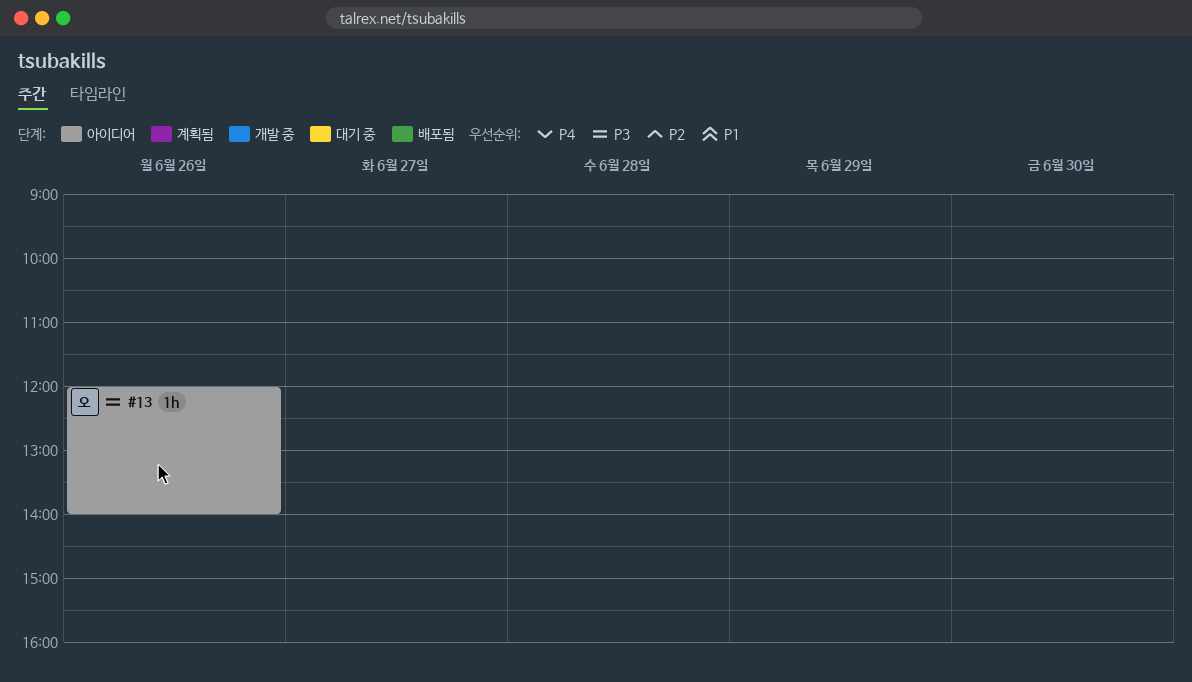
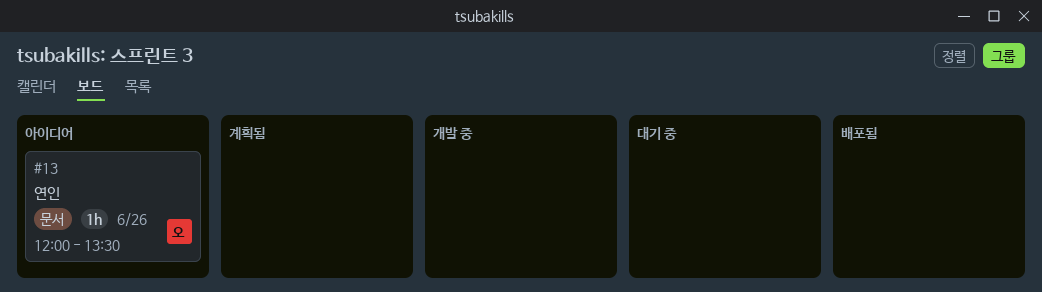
#13, ends: 14:00 -> 13:30

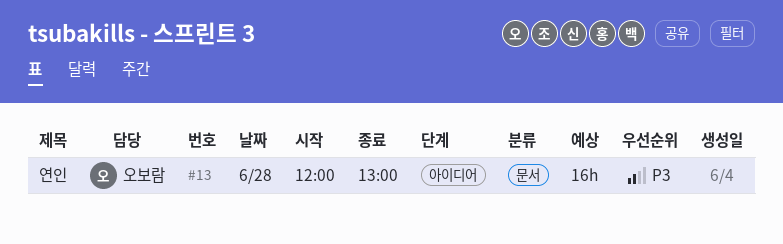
#13, estimate: 1h -> 16h
#13, day: Jun 26 -> Jun 28
#13, ends: 13:30 -> 13:00

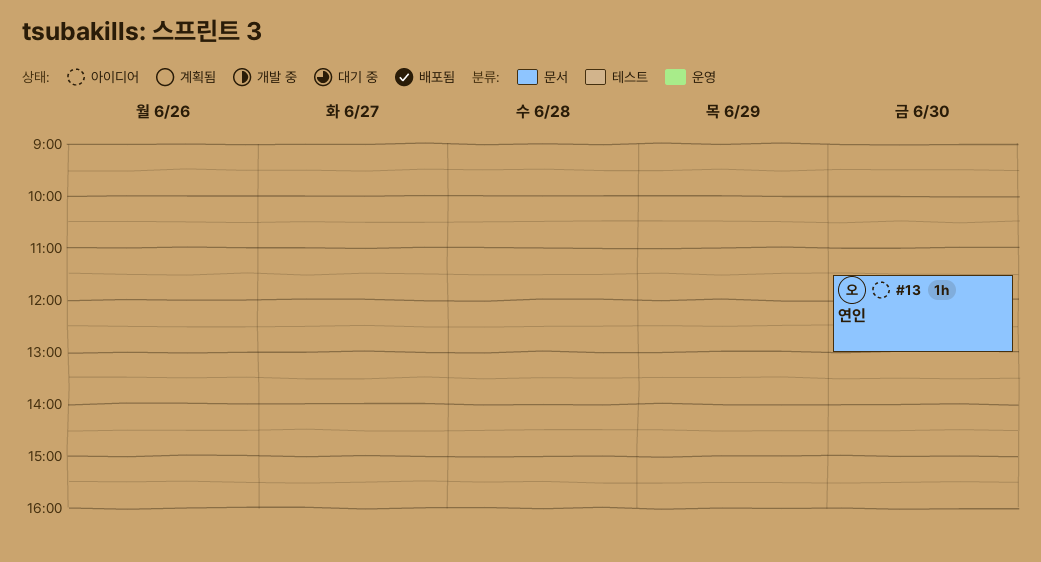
#13, estimate: 16h -> 1h
#13, day: Jun 28 -> Jun 30
#13, begins: 12:00 -> 11:30

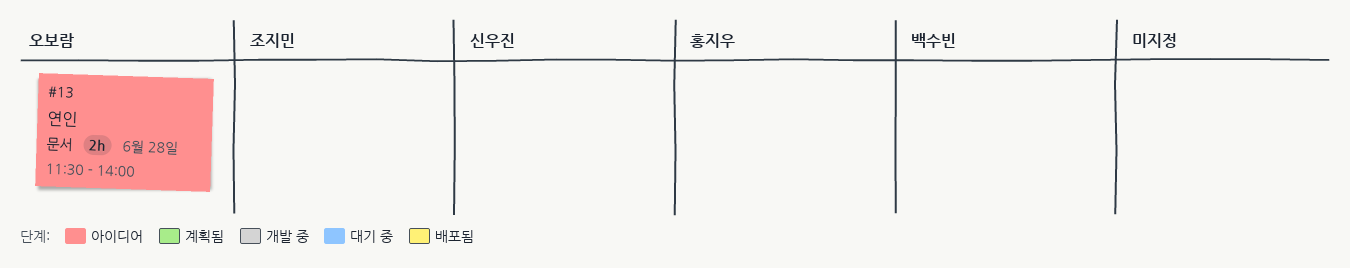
#13, estimate: 1h -> 2h
#13, day: Jun 30 -> Jun 28
#13, ends: 13:00 -> 14:00

